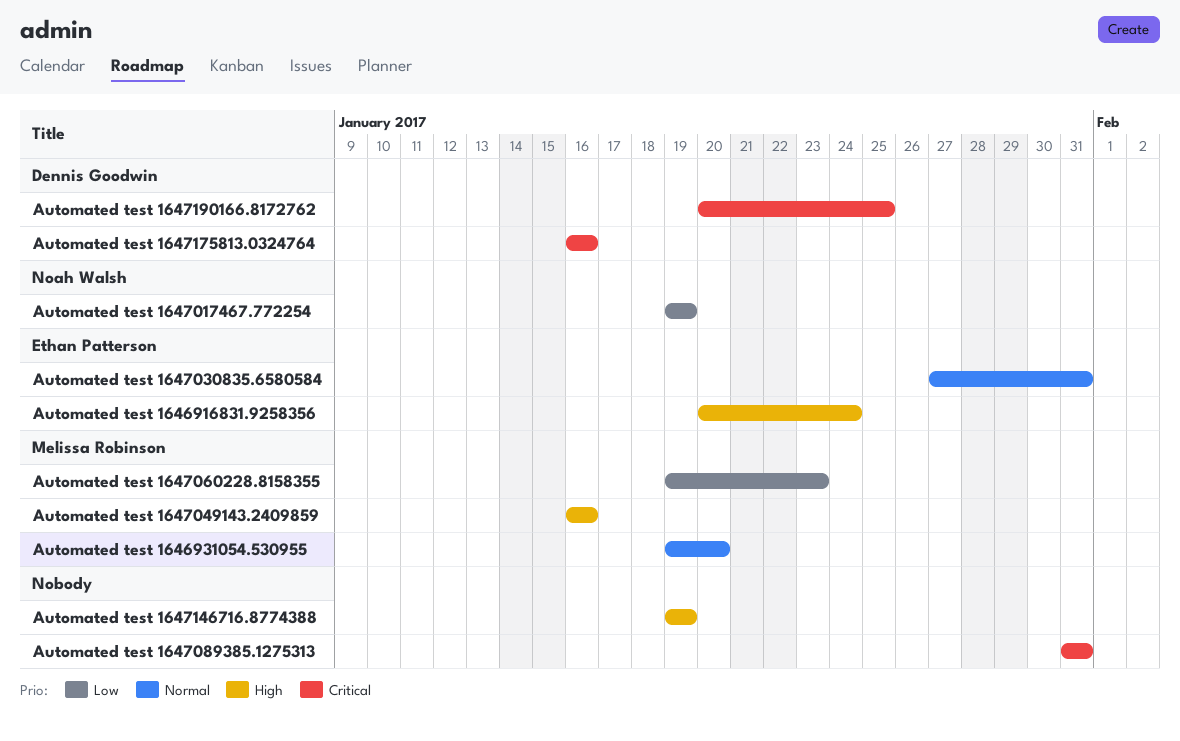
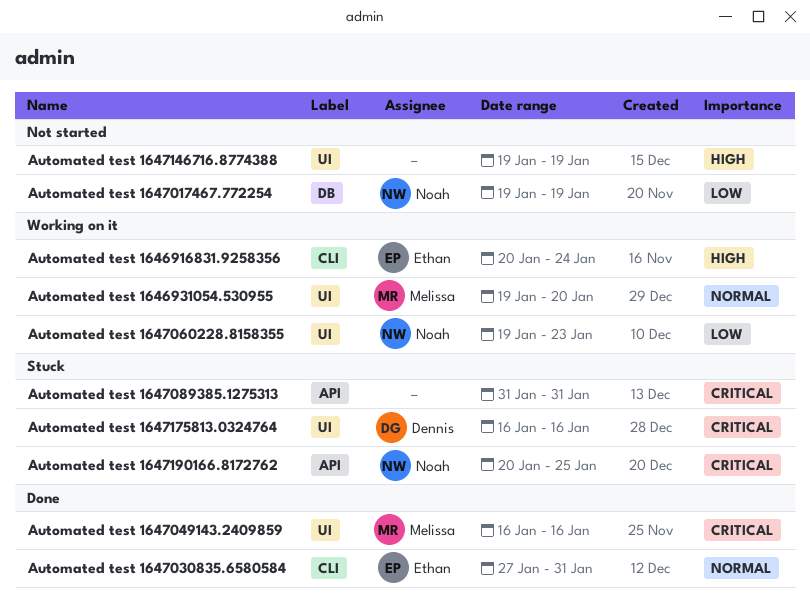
Automated test 1647049143.2409859, priority: High -> Critical
Automated test 1647060228.8158355, owner: Melissa Robinson -> Noah Walsh
Automated test 1647190166.8172762, owner: Dennis Goodwin -> Noah Walsh

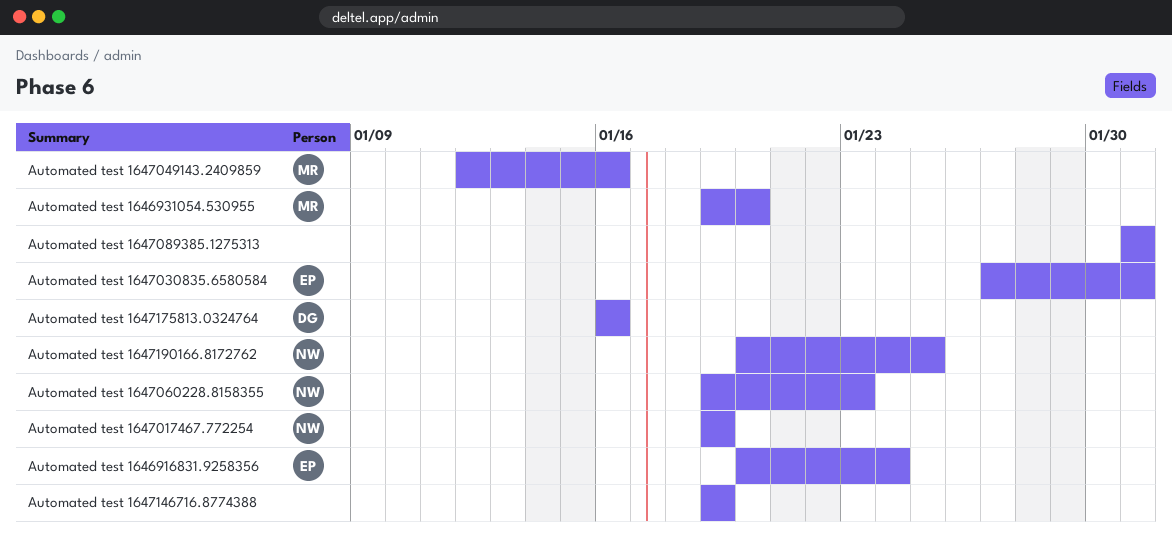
Automated test 1647049143.2409859, start: Jan 16 -> Jan 12

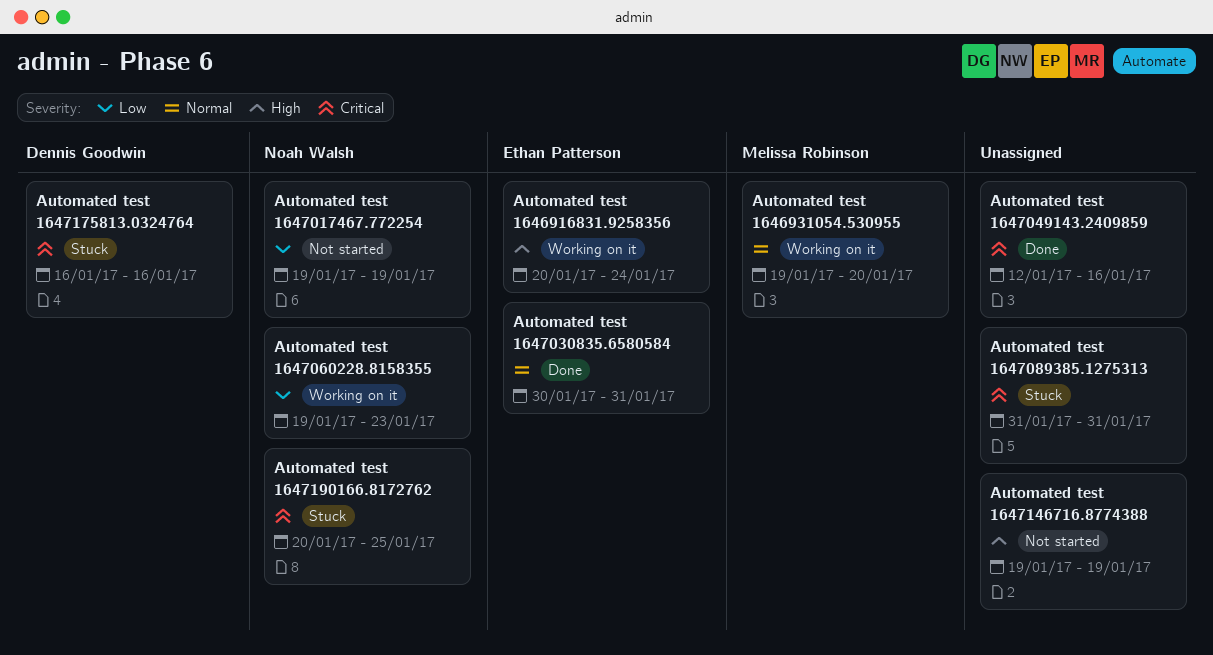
Automated test 1647030835.6580584, start: Jan 27 -> Jan 30
Automated test 1647049143.2409859, owner: Melissa Robinson -> none

